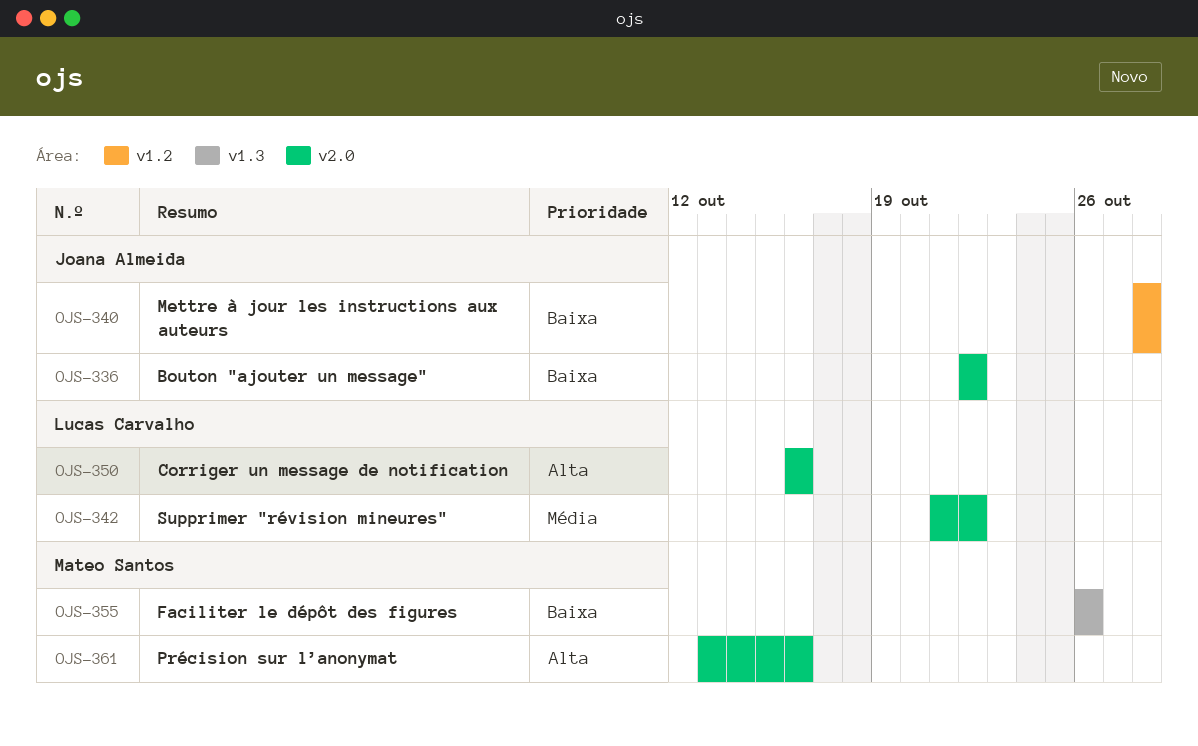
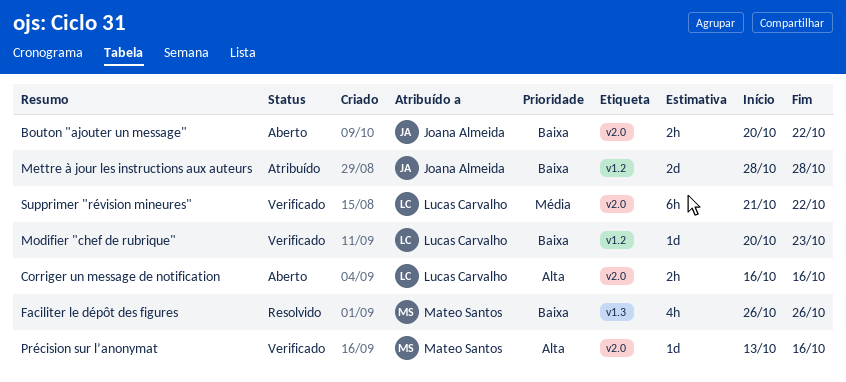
Bouton "ajouter un message", start: Oct 22 -> Oct 20
Modifier "chef de rubrique": none -> present

